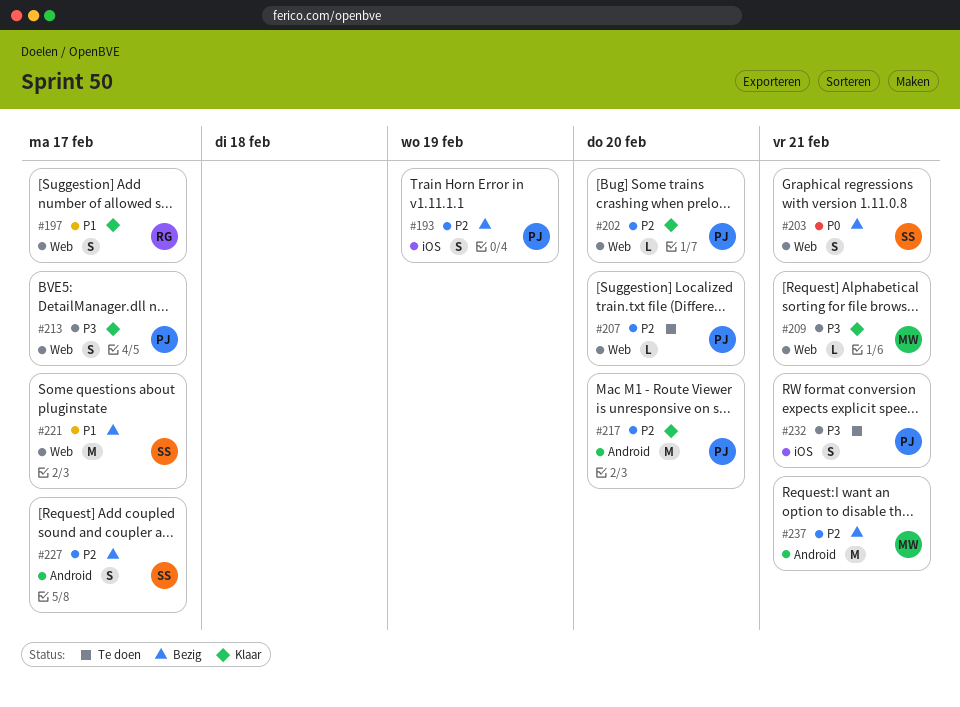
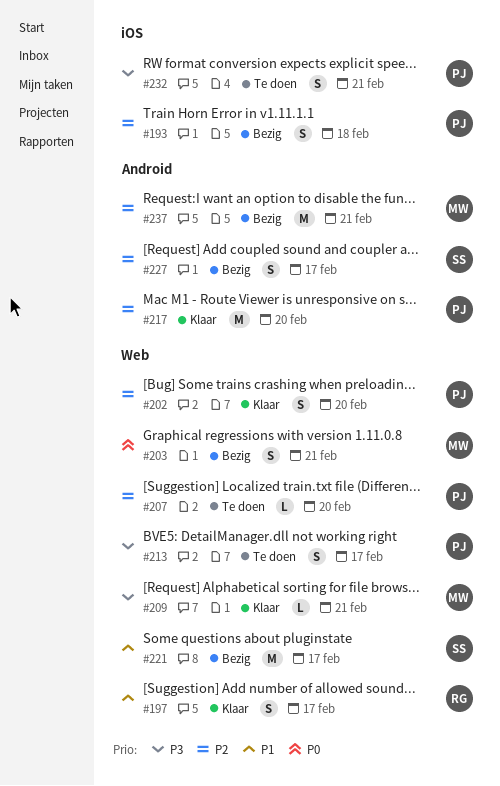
#193, due: Feb 19 -> Feb 18
#202, estimate: L -> S
#203, owner: SS -> MW
#213, status: Klaar -> Te doen

